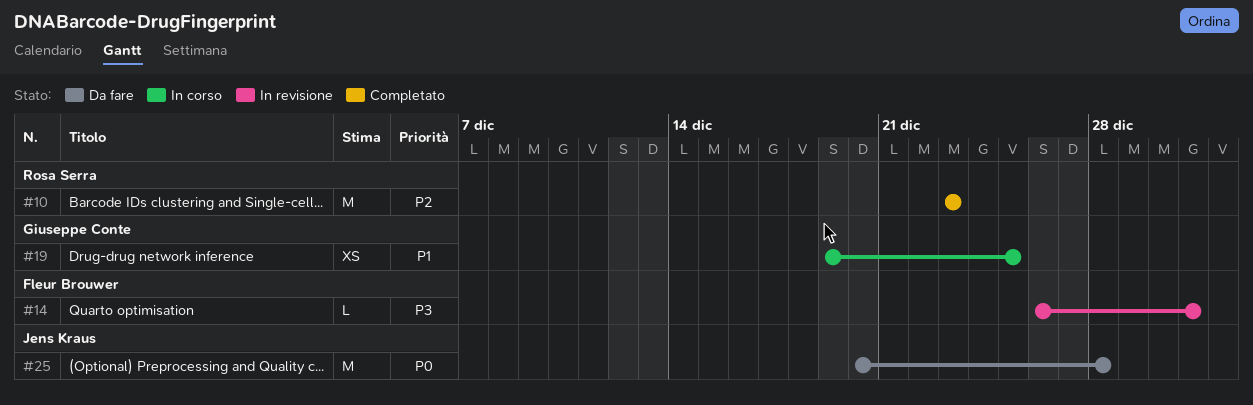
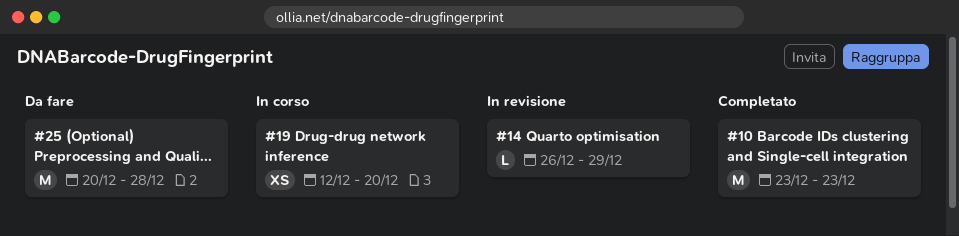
#14, due: Dec 31 -> Dec 29
#19, start: Dec 19 -> Dec 12
#19, due: Dec 25 -> Dec 20

